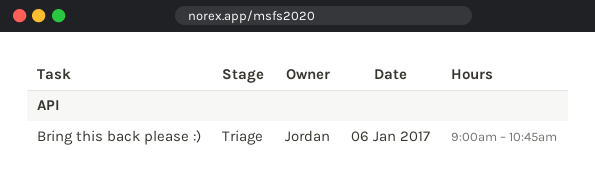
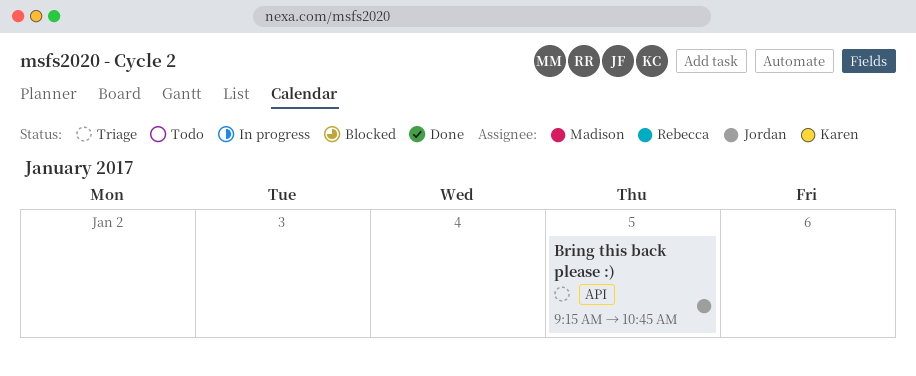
Bring this back please :), day: Jan 6 -> Jan 5
Bring this back please :), begins: 09:00 -> 09:15

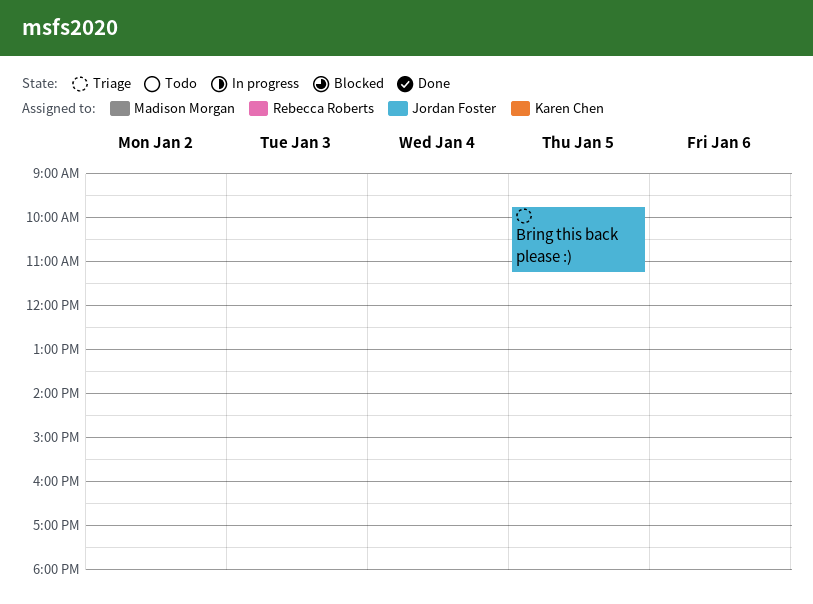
Bring this back please :), begins: 09:15 -> 09:45
Bring this back please :), ends: 10:45 -> 11:15

